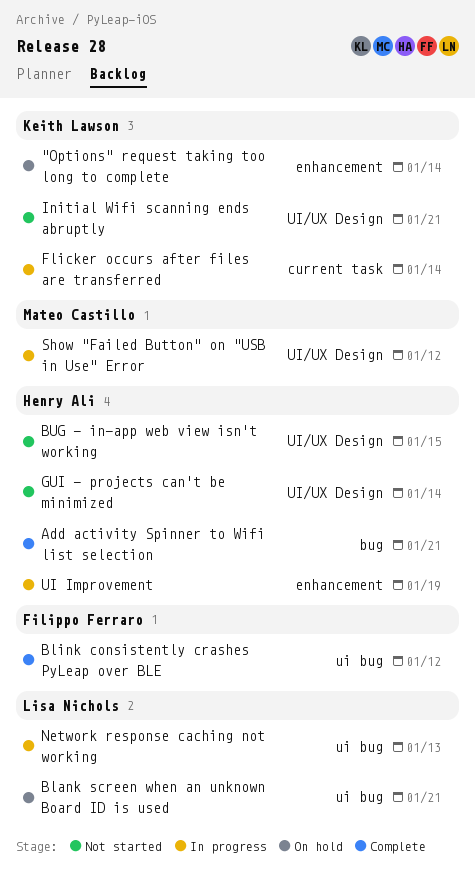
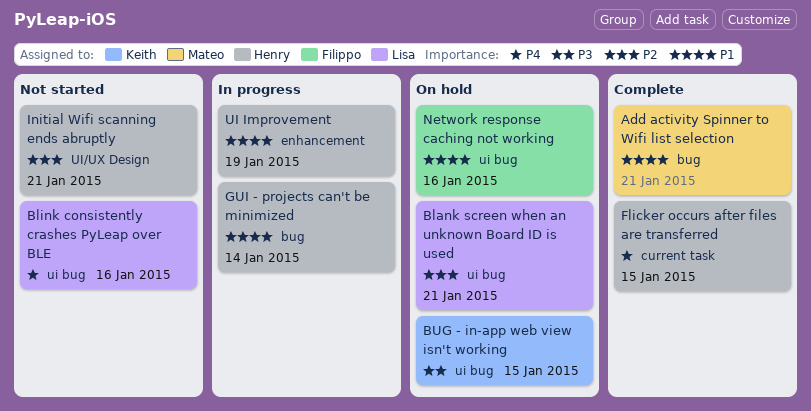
"Options" request taking too long to complete: present -> none
Add activity Spinner to Wifi list selection, owner: Henry Ali -> Mateo Castillo
Blink consistently crashes PyLeap over BLE, status: Complete -> Not started
Blink consistently crashes PyLeap over BLE, owner: Filippo Ferraro -> Lisa Nichols
Blink consistently crashes PyLeap over BLE, due: Jan 12 -> Jan 16
BUG - in-app web view isn't working, status: Not started -> On hold
BUG - in-app web view isn't working, owner: Henry Ali -> Keith Lawson
BUG - in-app web view isn't working, label: UI/UX Design -> ui bug
Flicker occurs after files are transferred, status: In progress -> Complete
Flicker occurs after files are transferred, owner: Keith Lawson -> Henry Ali
Flicker occurs after files are transferred, due: Jan 14 -> Jan 15
GUI - projects can't be minimized, status: Not started -> In progress
GUI - projects can't be minimized, label: UI/UX Design -> bug
Initial Wifi scanning ends abruptly, owner: Keith Lawson -> Henry Ali
Network response caching not working, status: In progress -> On hold
Network response caching not working, owner: Lisa Nichols -> Filippo Ferraro
Network response caching not working, due: Jan 13 -> Jan 16
Show "Failed Button" on "USB in Use" Error: present -> none

